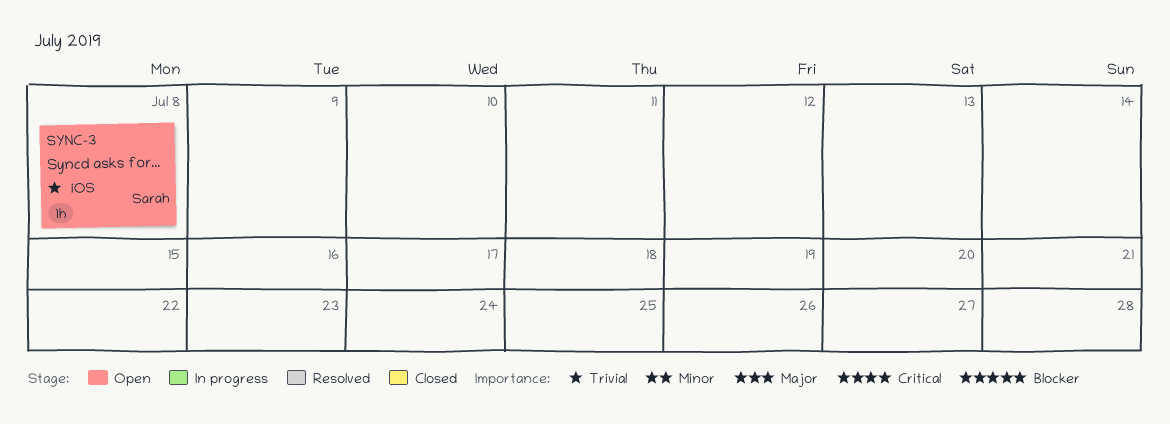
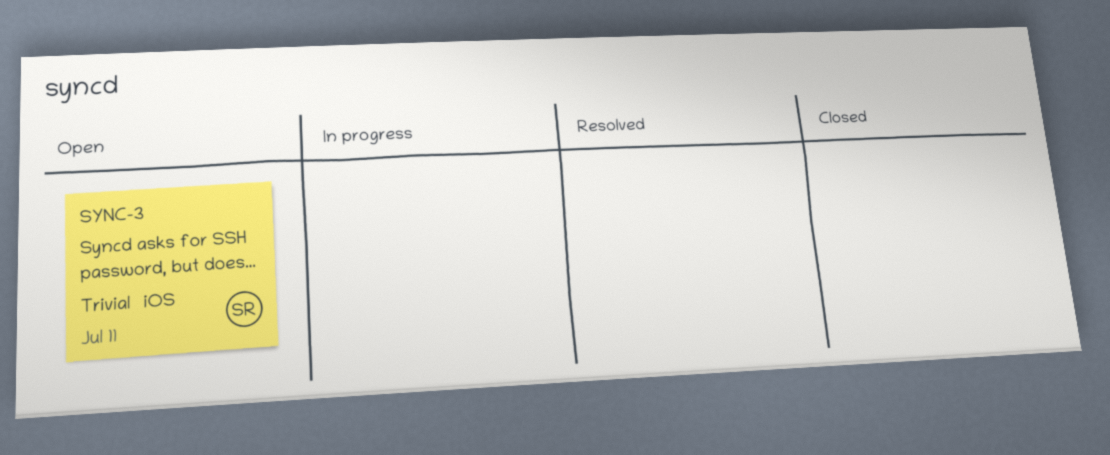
SYNC-3, due: Jul 8 -> Jul 11

